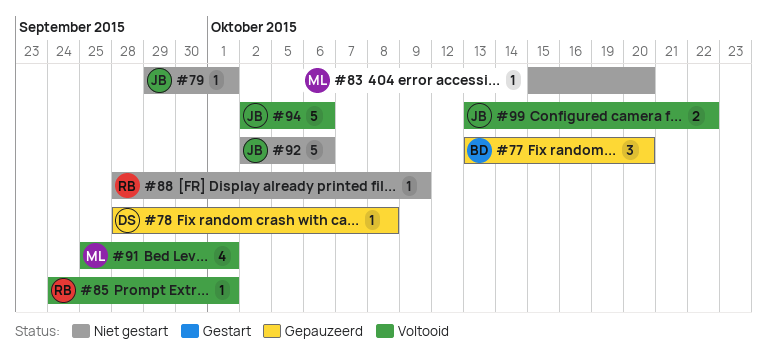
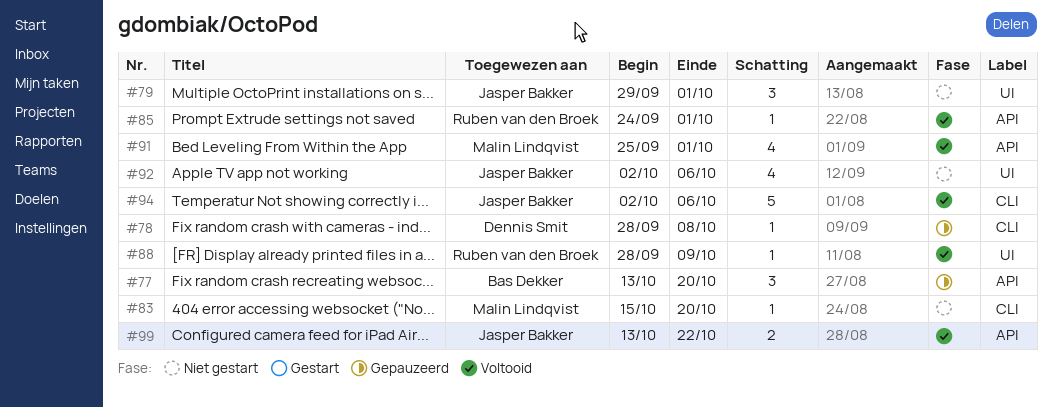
#79, estimate: 1 -> 3
#88, status: Niet gestart -> Voltooid
#92, estimate: 5 -> 4

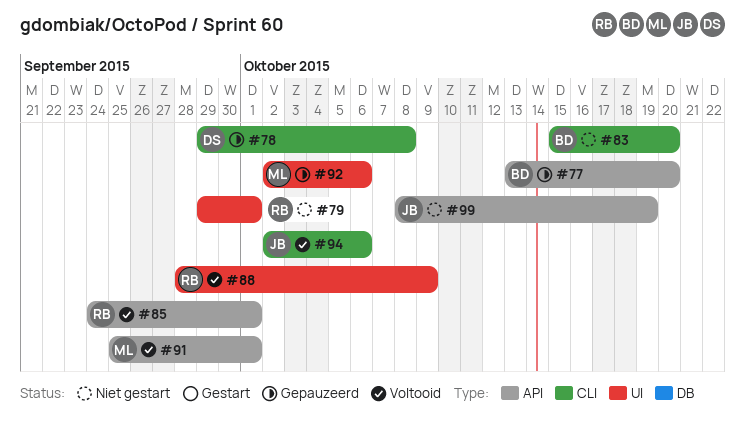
#78, start: Sep 28 -> Sep 29
#79, owner: Jasper Bakker -> Ruben van den Broek
#83, owner: Malin Lindqvist -> Bas Dekker
#92, status: Niet gestart -> Gepauzeerd
#92, owner: Jasper Bakker -> Malin Lindqvist
#99, status: Voltooid -> Niet gestart
#99, start: Oct 13 -> Oct 8
#99, due: Oct 22 -> Oct 19

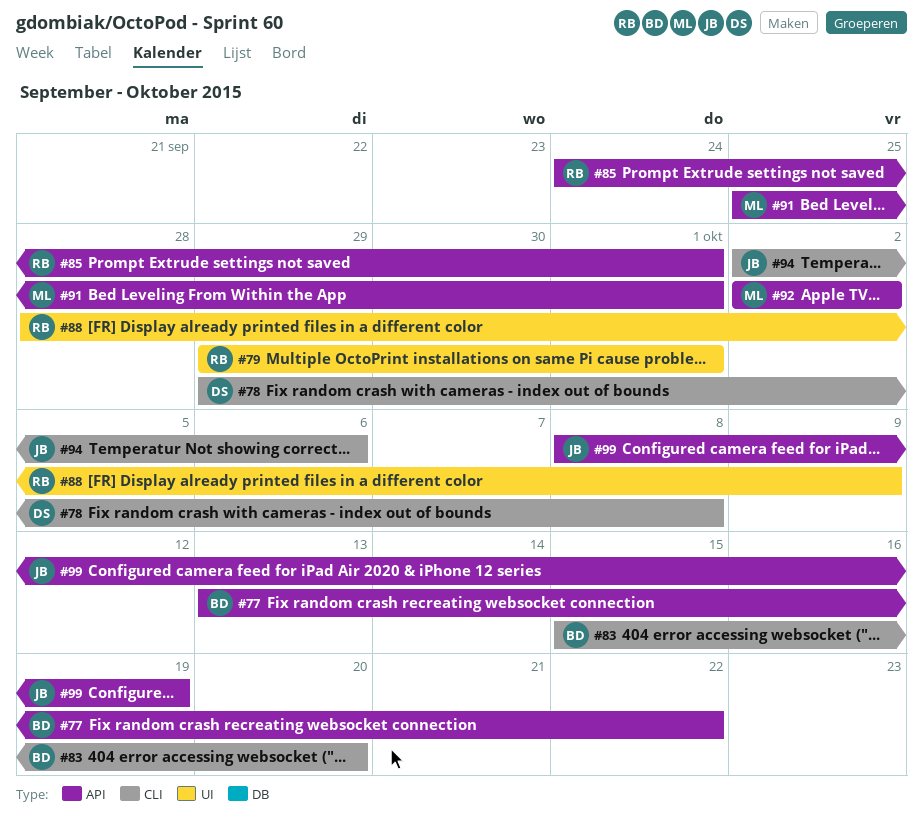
#77, due: Oct 20 -> Oct 22
#92, label: UI -> API
#92, due: Oct 6 -> Oct 2

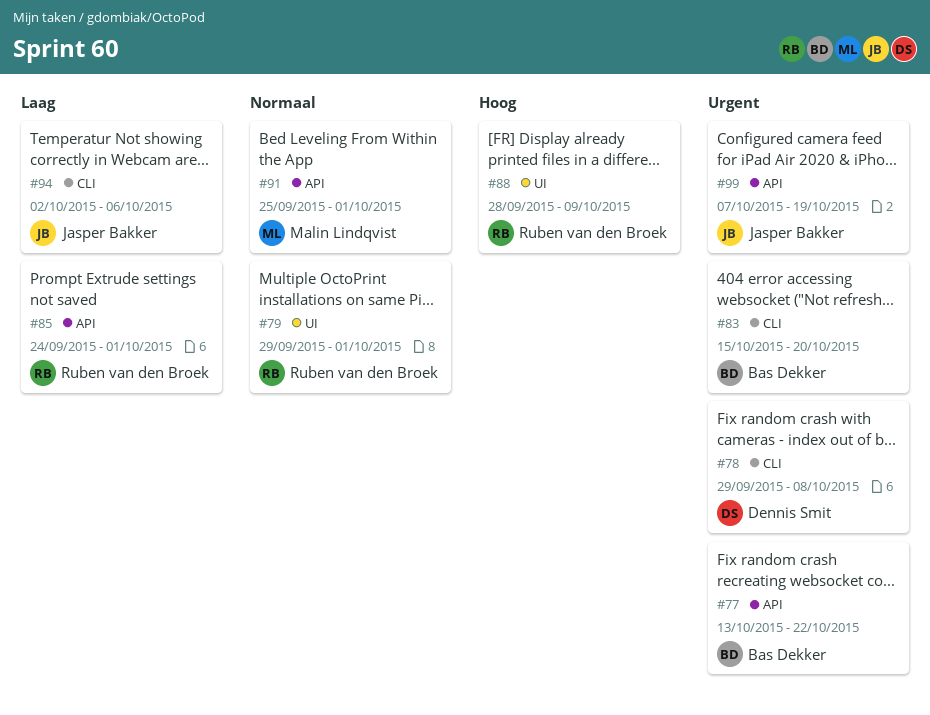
#92: present -> none
#99, start: Oct 8 -> Oct 7

